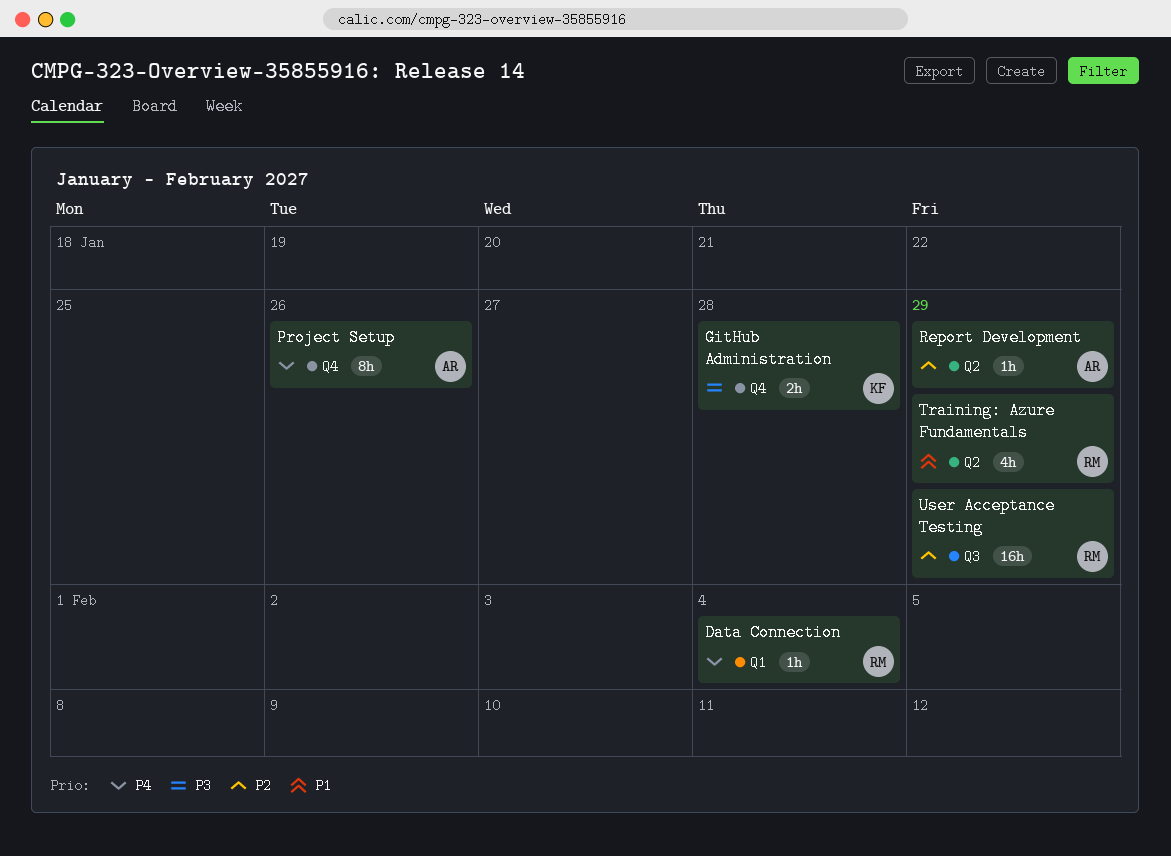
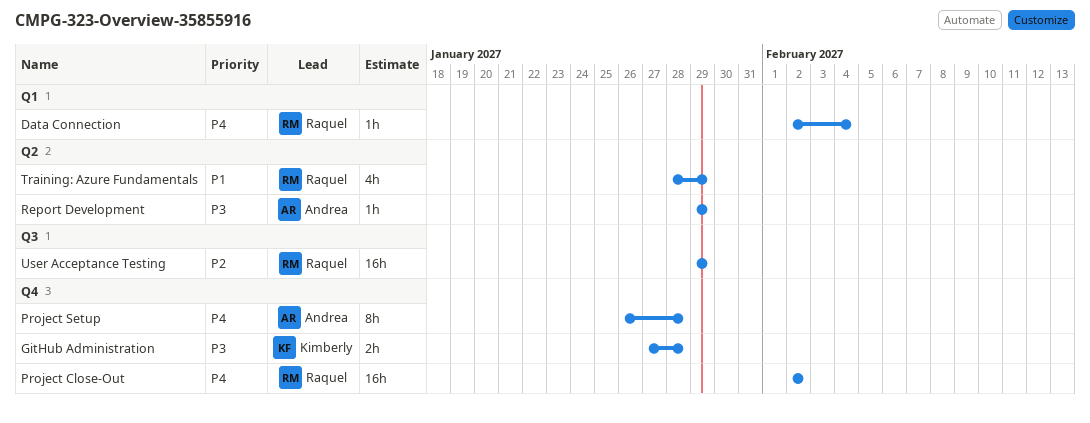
Project Close-Out: none -> present
Project Setup, due: Jan 26 -> Jan 28
Report Development, priority: P2 -> P3

